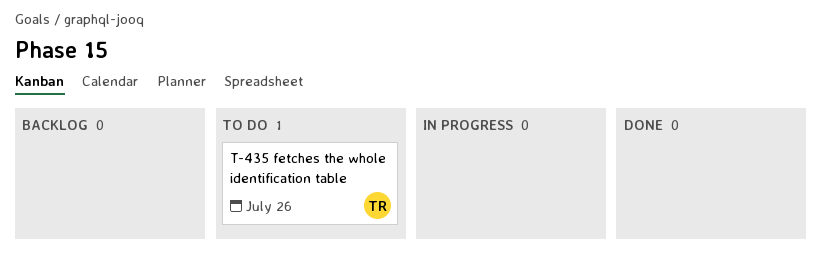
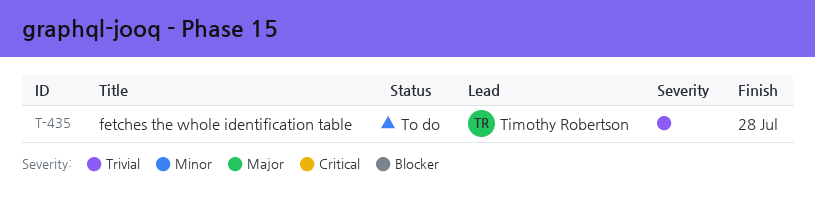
T-435, due: Jul 26 -> Jul 28

